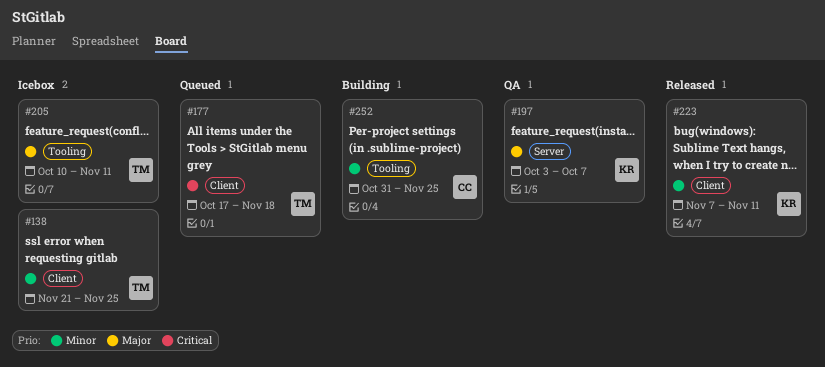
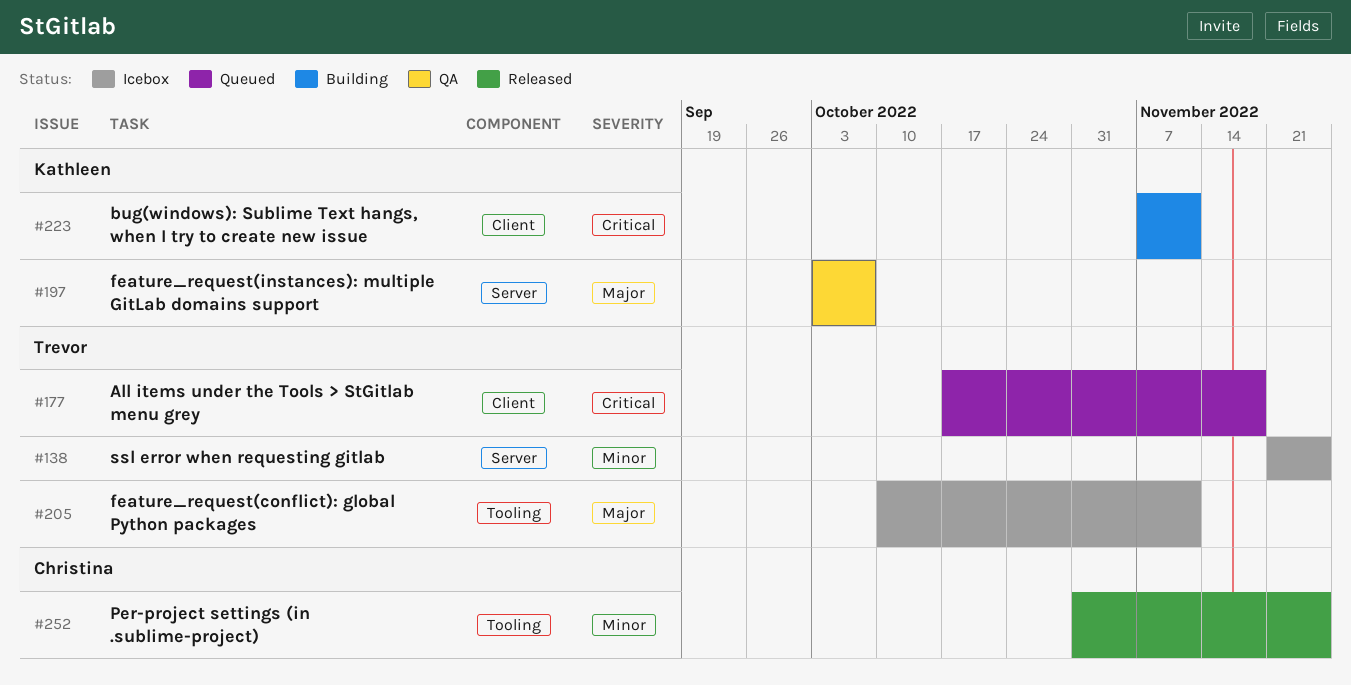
#138, label: Client -> Server
#223, status: Released -> Building
#223, priority: Minor -> Critical
#252, status: Building -> Released

